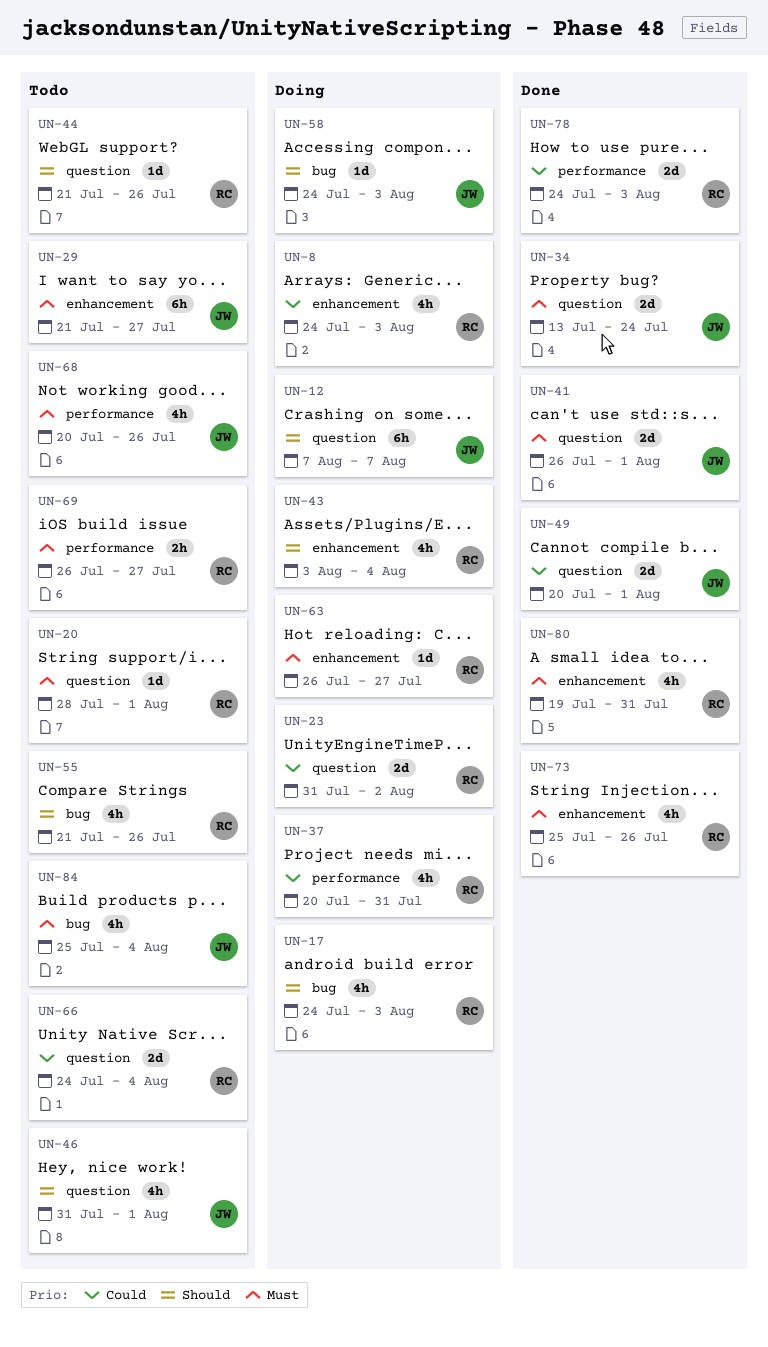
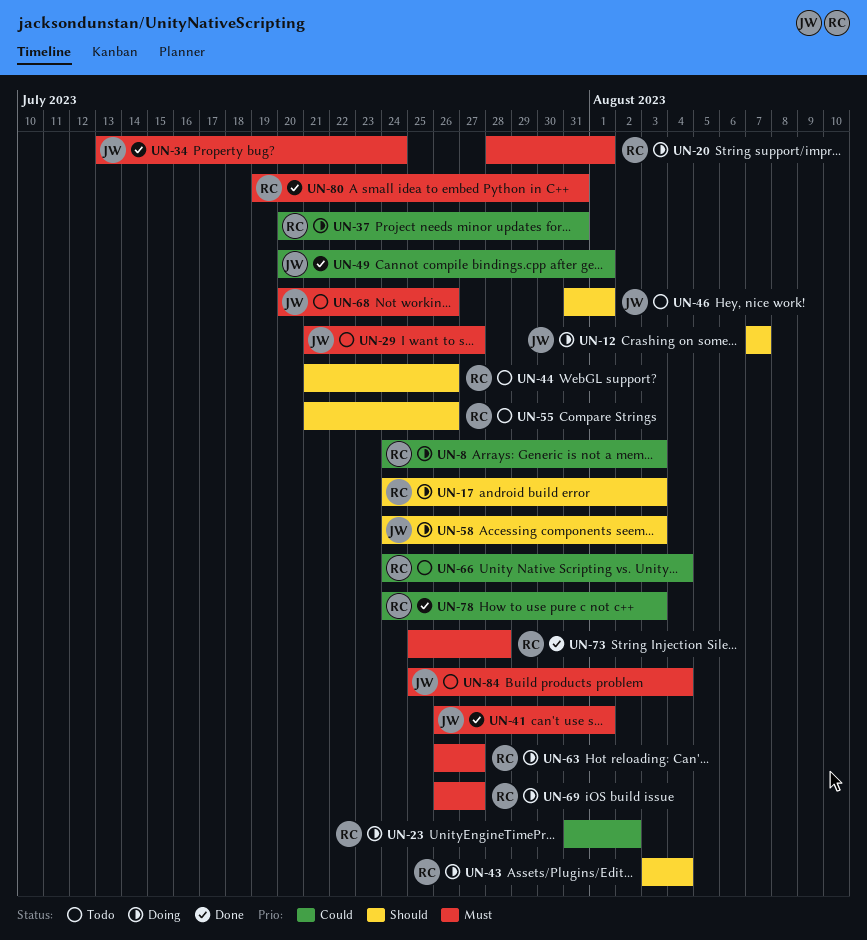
UN-20, status: Todo -> Doing
UN-69, status: Todo -> Doing
UN-73, due: Jul 26 -> Jul 28

